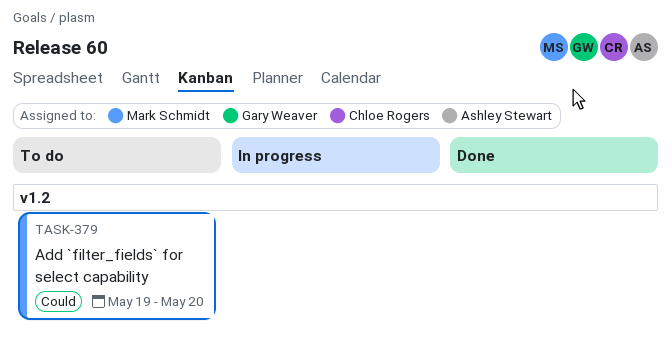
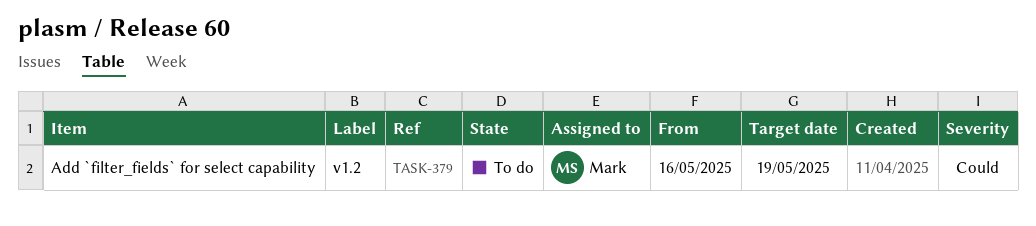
TASK-379, start: May 19 -> May 16
TASK-379, due: May 20 -> May 19

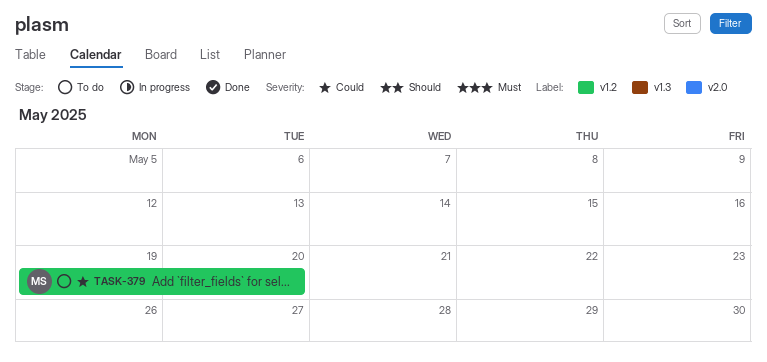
TASK-379, start: May 16 -> May 19
TASK-379, due: May 19 -> May 20

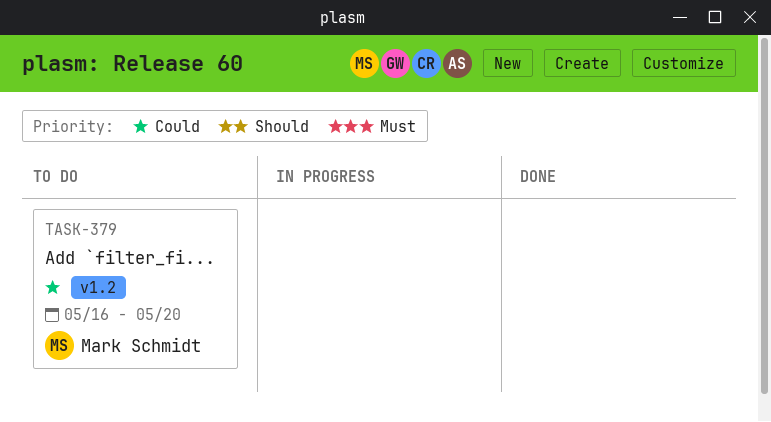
TASK-379, start: May 19 -> May 16

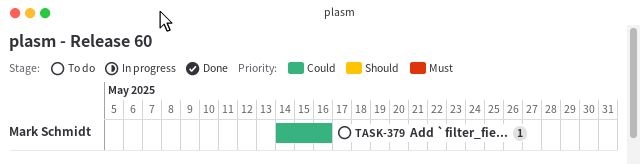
TASK-379, start: May 16 -> May 14
TASK-379, due: May 20 -> May 16

